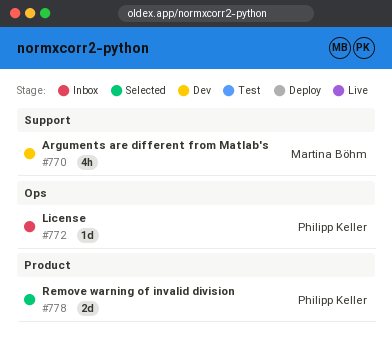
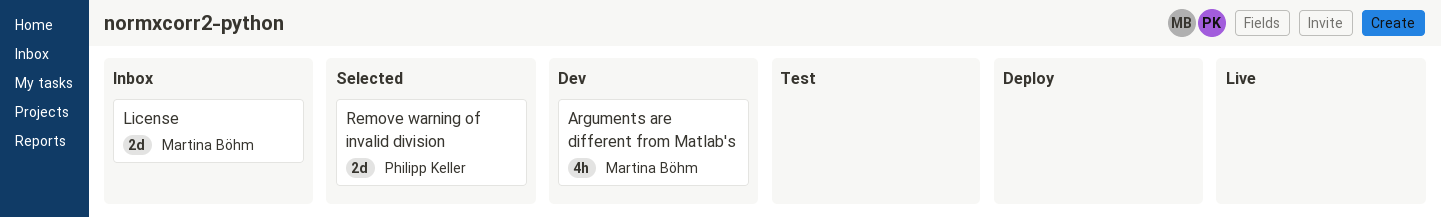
License, owner: Philipp Keller -> Martina Böhm
License, estimate: 1d -> 2d

